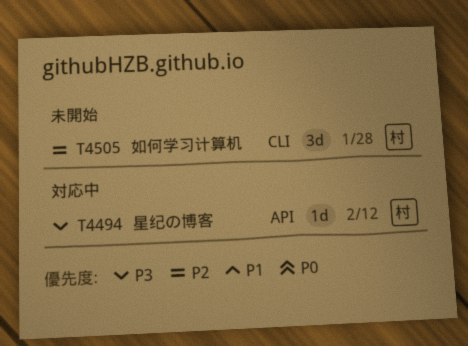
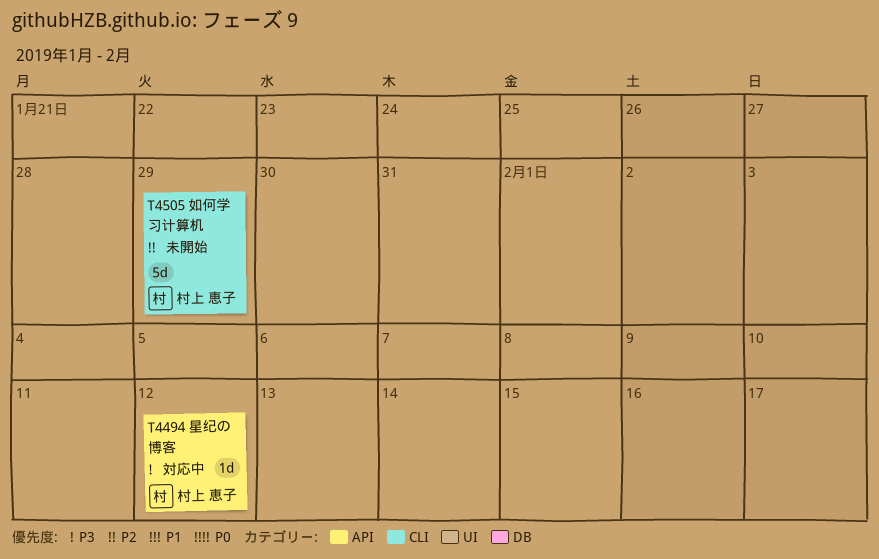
T4505, estimate: 3d -> 5d
T4505, due: Jan 28 -> Jan 29

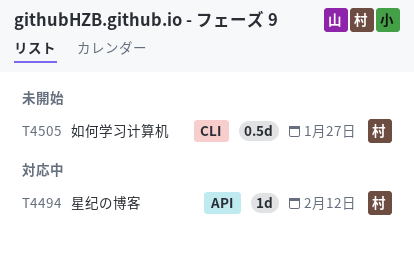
T4505, estimate: 5d -> 0.5d
T4505, due: Jan 29 -> Jan 27

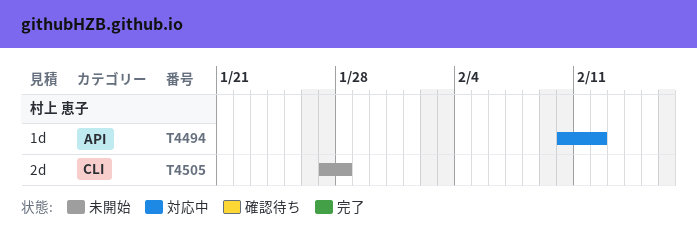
T4505, estimate: 0.5d -> 2d
T4505, due: Jan 27 -> Jan 28

